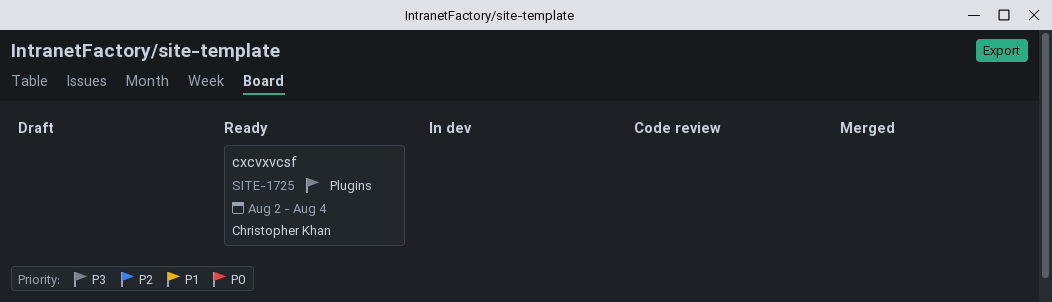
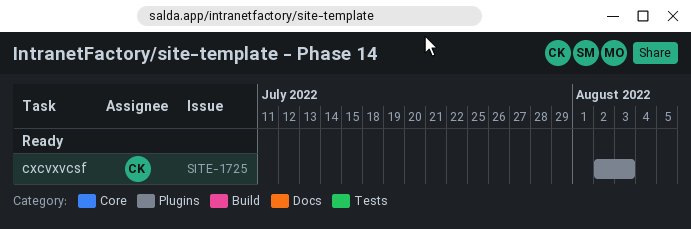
SITE-1725, due: Aug 4 -> Aug 3

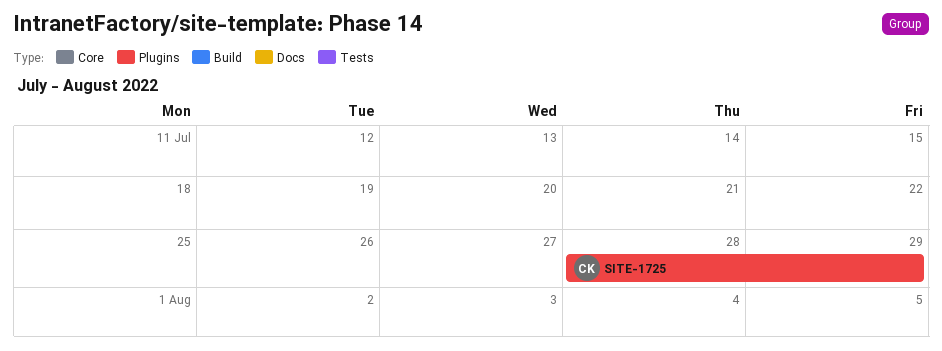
SITE-1725, start: Aug 2 -> Jul 28
SITE-1725, due: Aug 3 -> Jul 29

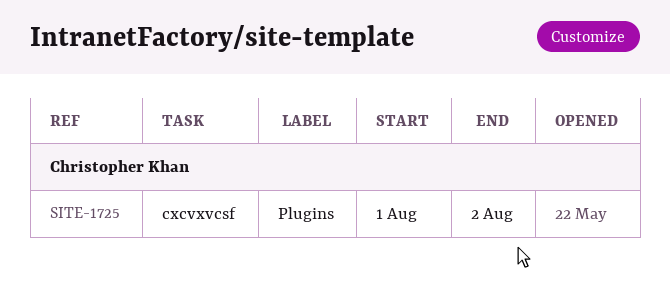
SITE-1725, start: Jul 28 -> Aug 1
SITE-1725, due: Jul 29 -> Aug 2

